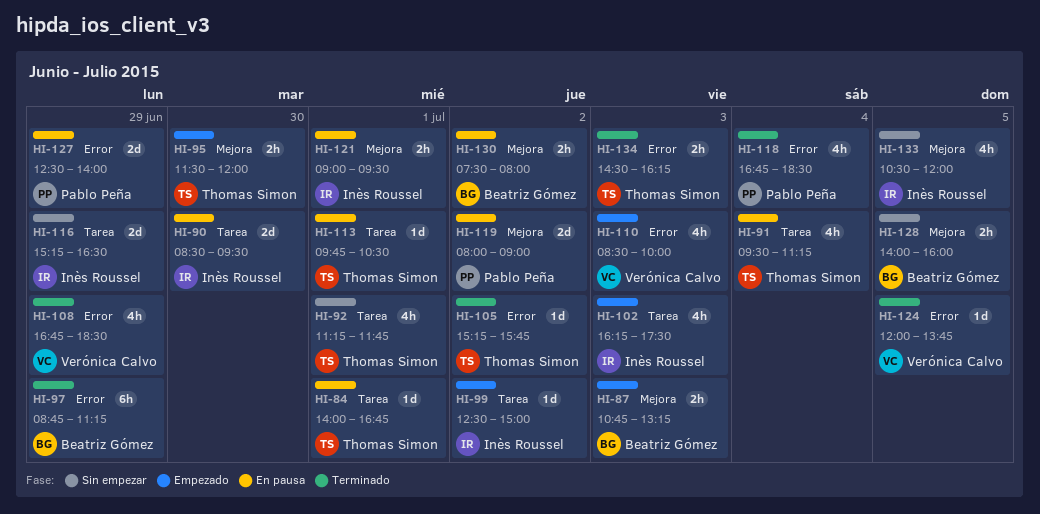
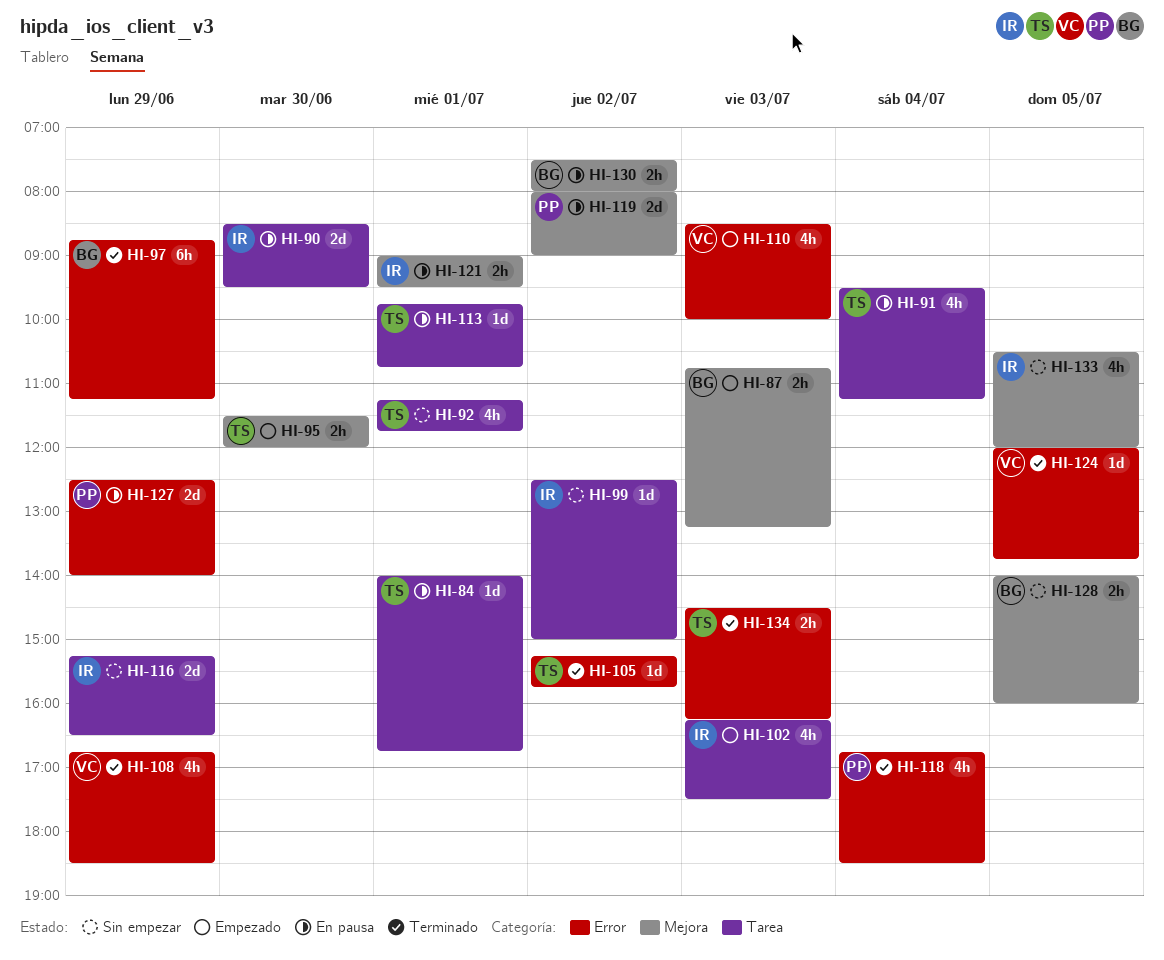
HI-99, status: Empezado -> Sin empezar
HI-113, ends: 10:30 -> 10:45

